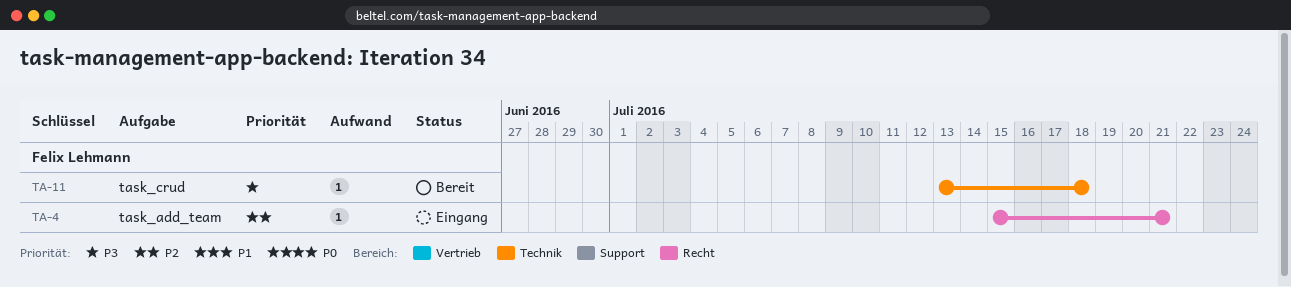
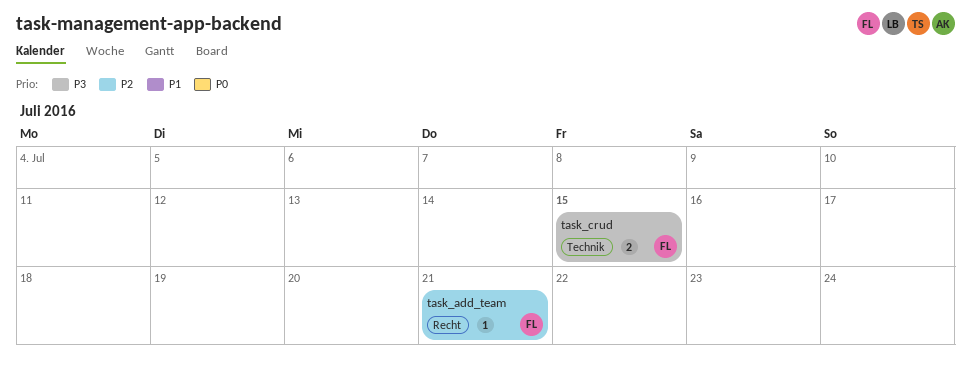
task_crud, estimate: 1 -> 2
task_crud, due: Jul 18 -> Jul 15

